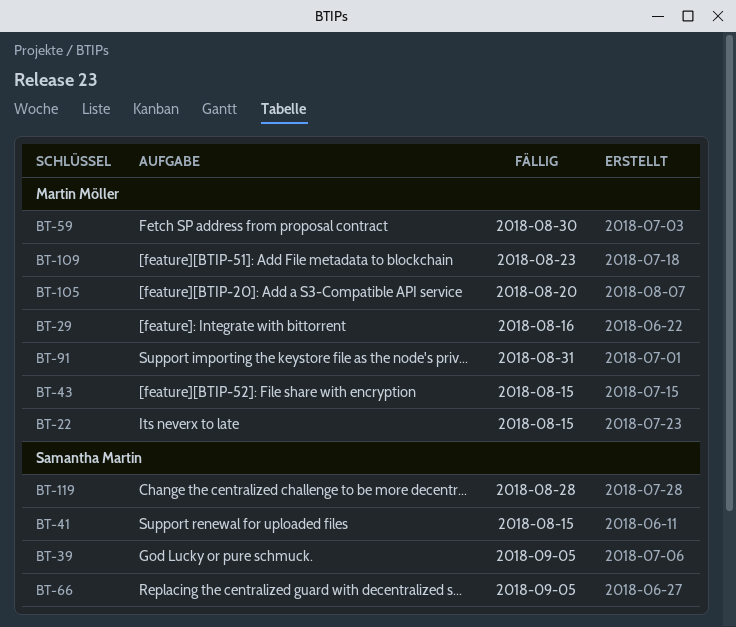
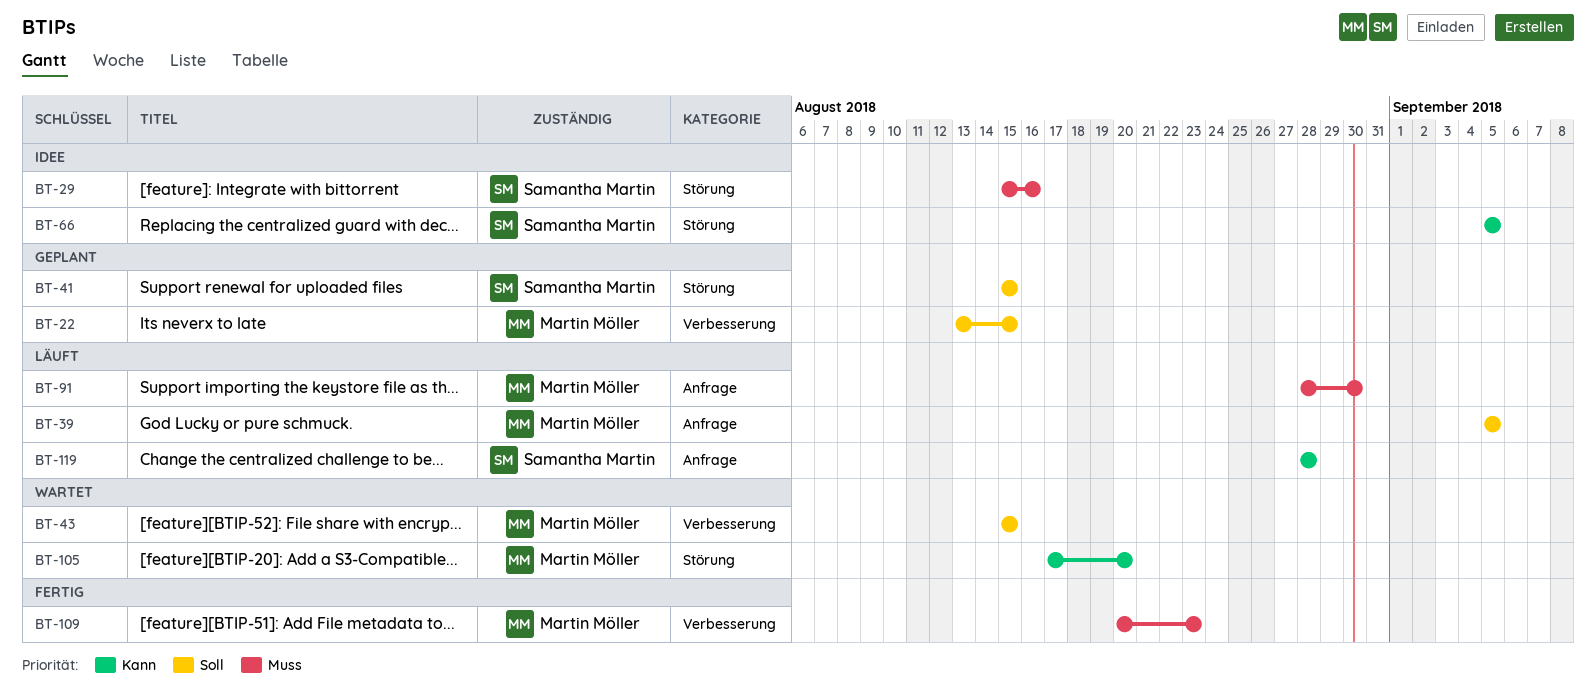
BT-29, owner: Martin Möller -> Samantha Martin
BT-39, owner: Samantha Martin -> Martin Möller
BT-59: present -> none
BT-91, due: Aug 31 -> Aug 30

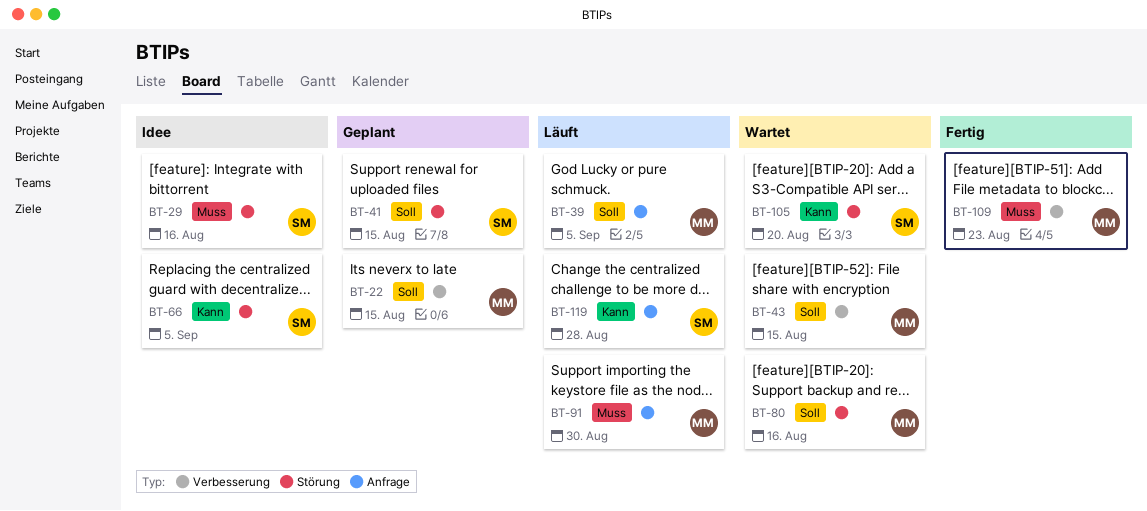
BT-80: none -> present
BT-105, owner: Martin Möller -> Samantha Martin

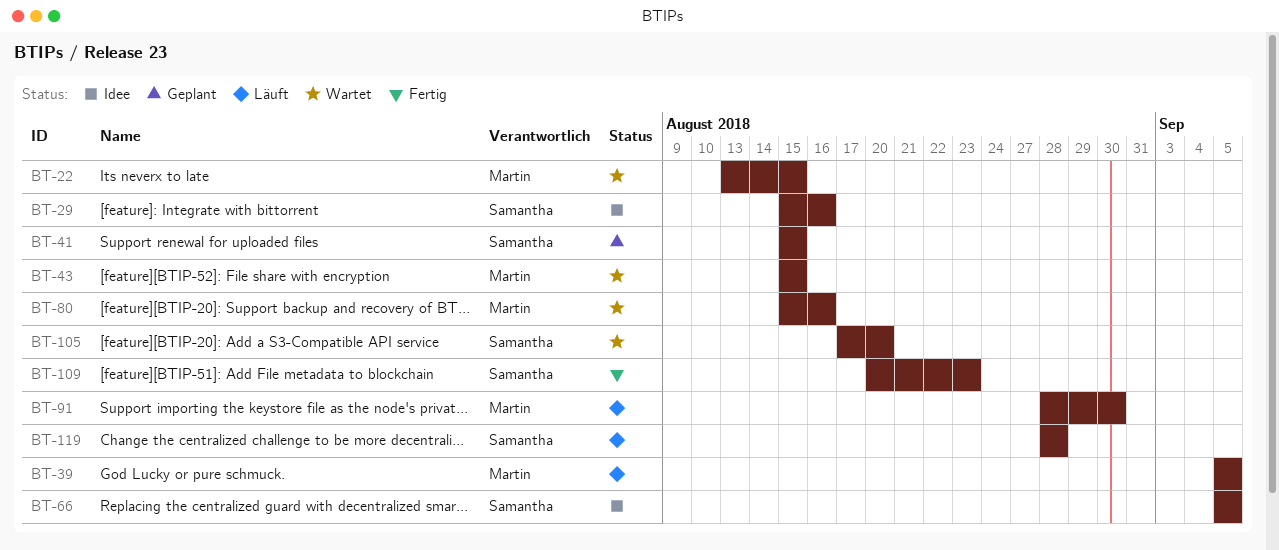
BT-22, status: Geplant -> Wartet
BT-109, owner: Martin -> Samantha

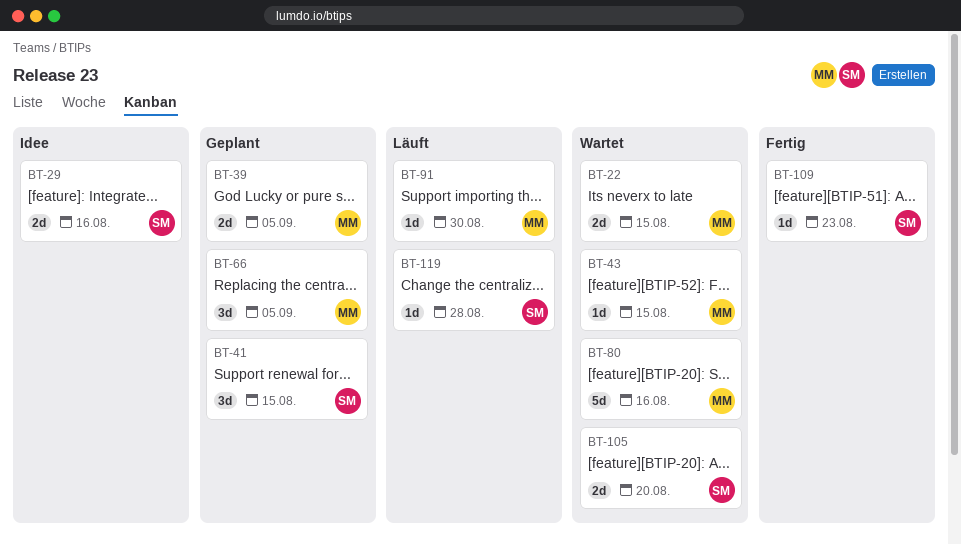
BT-39, status: Läuft -> Geplant
BT-66, status: Idee -> Geplant
BT-66, owner: Samantha -> Martin

